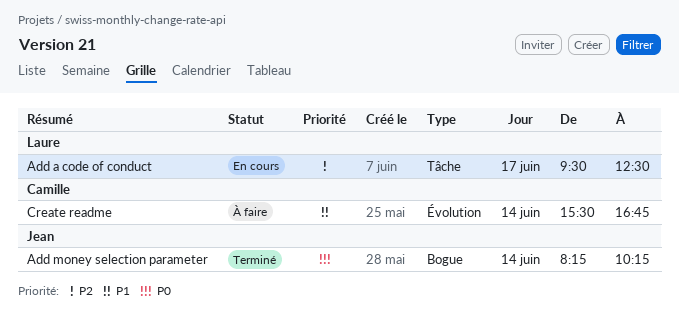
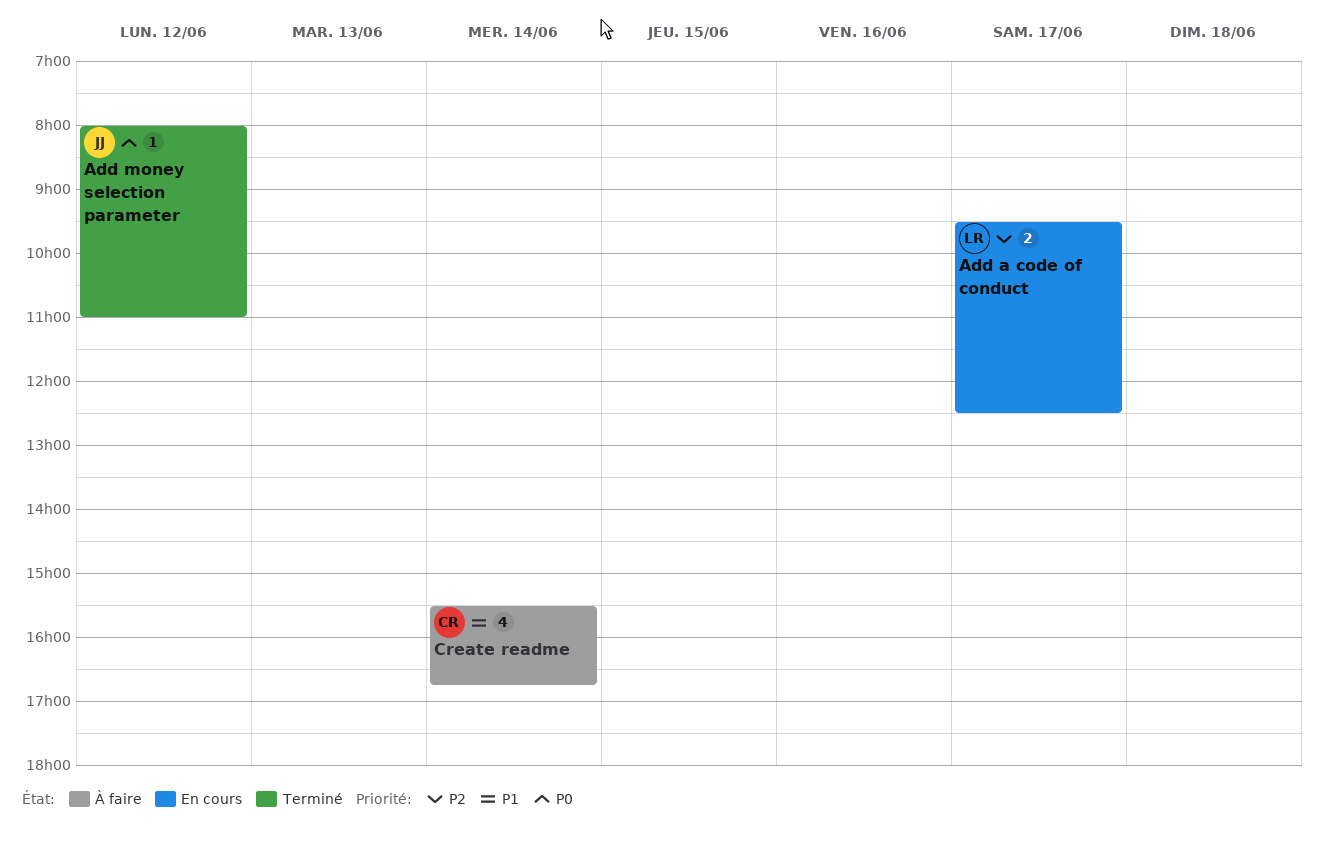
Add money selection parameter, day: Jun 14 -> Jun 12
Add money selection parameter, begins: 08:15 -> 08:00
Add money selection parameter, ends: 10:15 -> 11:00

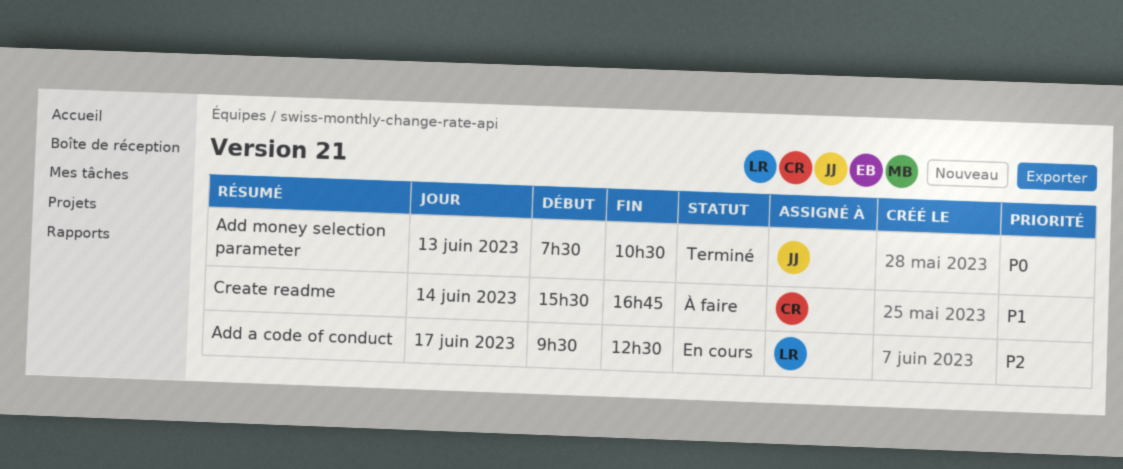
Add money selection parameter, day: Jun 12 -> Jun 13
Add money selection parameter, begins: 08:00 -> 07:30
Add money selection parameter, ends: 11:00 -> 10:30

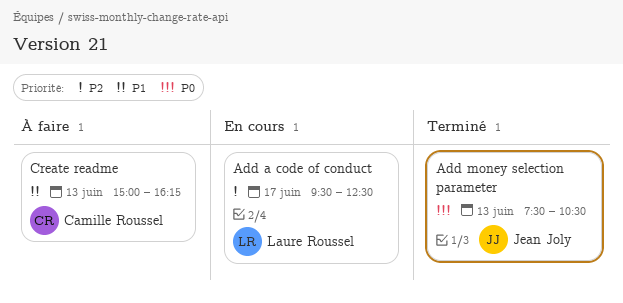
Create readme, day: Jun 14 -> Jun 13
Create readme, begins: 15:30 -> 15:00
Create readme, ends: 16:45 -> 16:15

